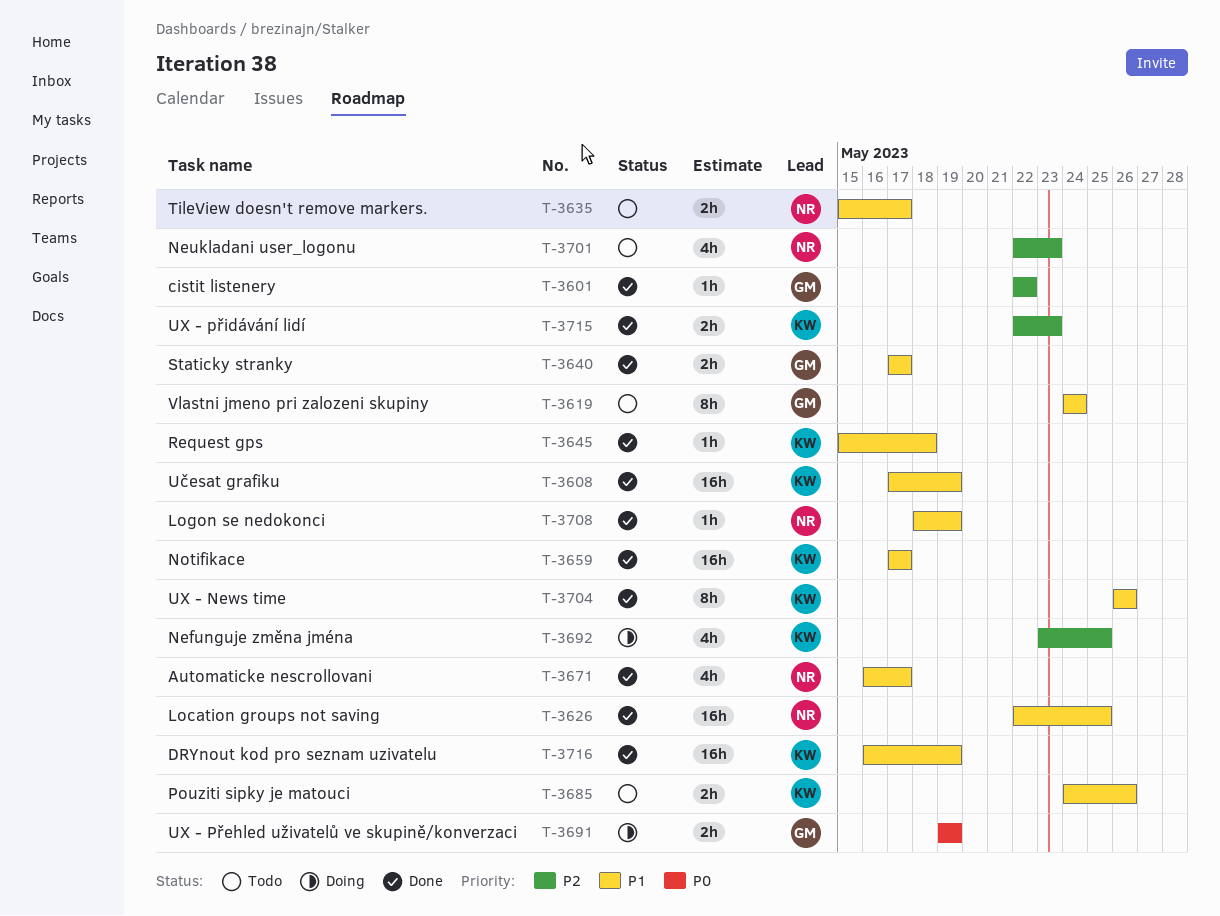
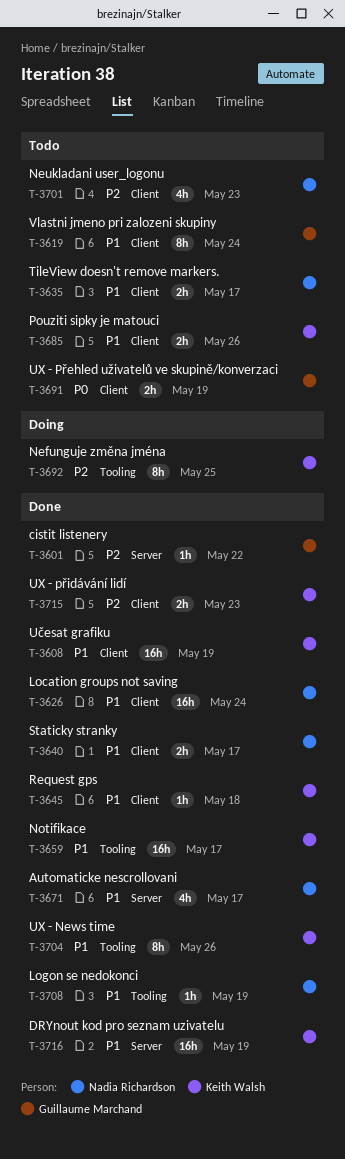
T-3626, due: May 25 -> May 24
T-3640, owner: Guillaume Marchand -> Nadia Richardson
T-3691, status: Doing -> Todo
T-3692, estimate: 4h -> 8h

